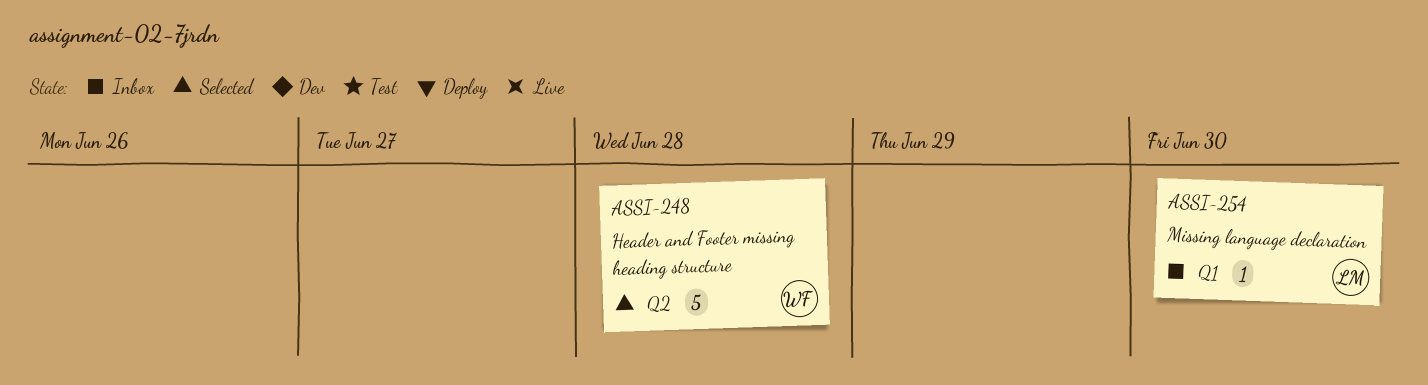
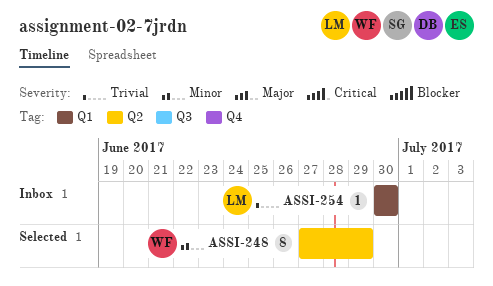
ASSI-248, estimate: 5 -> 8
ASSI-248, due: Jun 28 -> Jun 29

